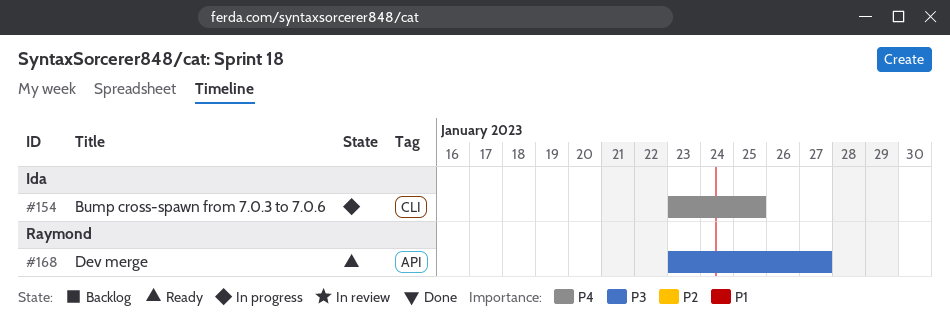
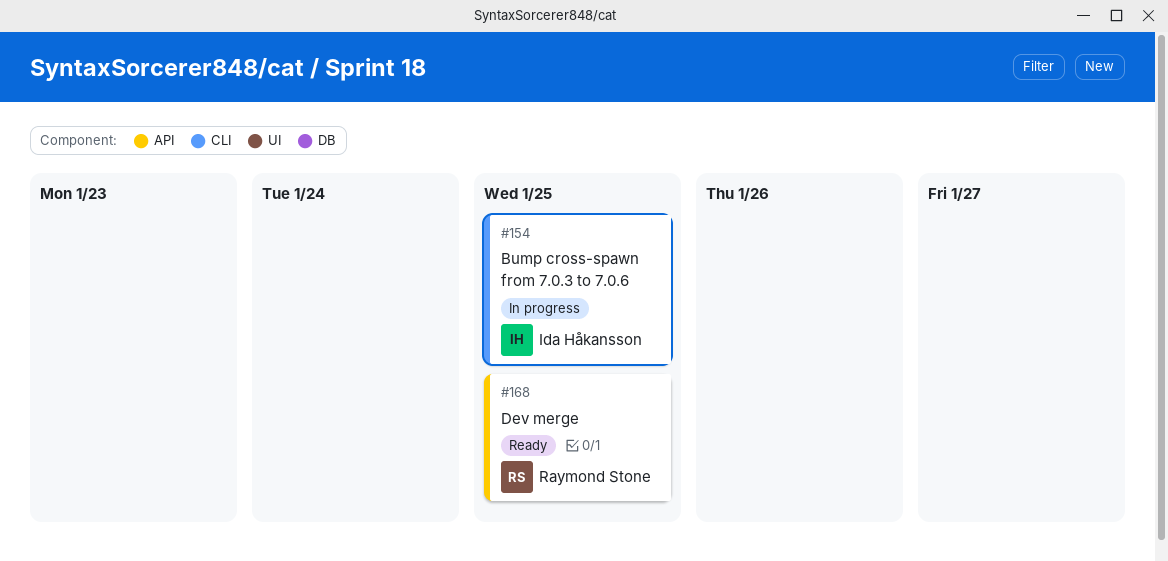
#168, due: Jan 27 -> Jan 25

